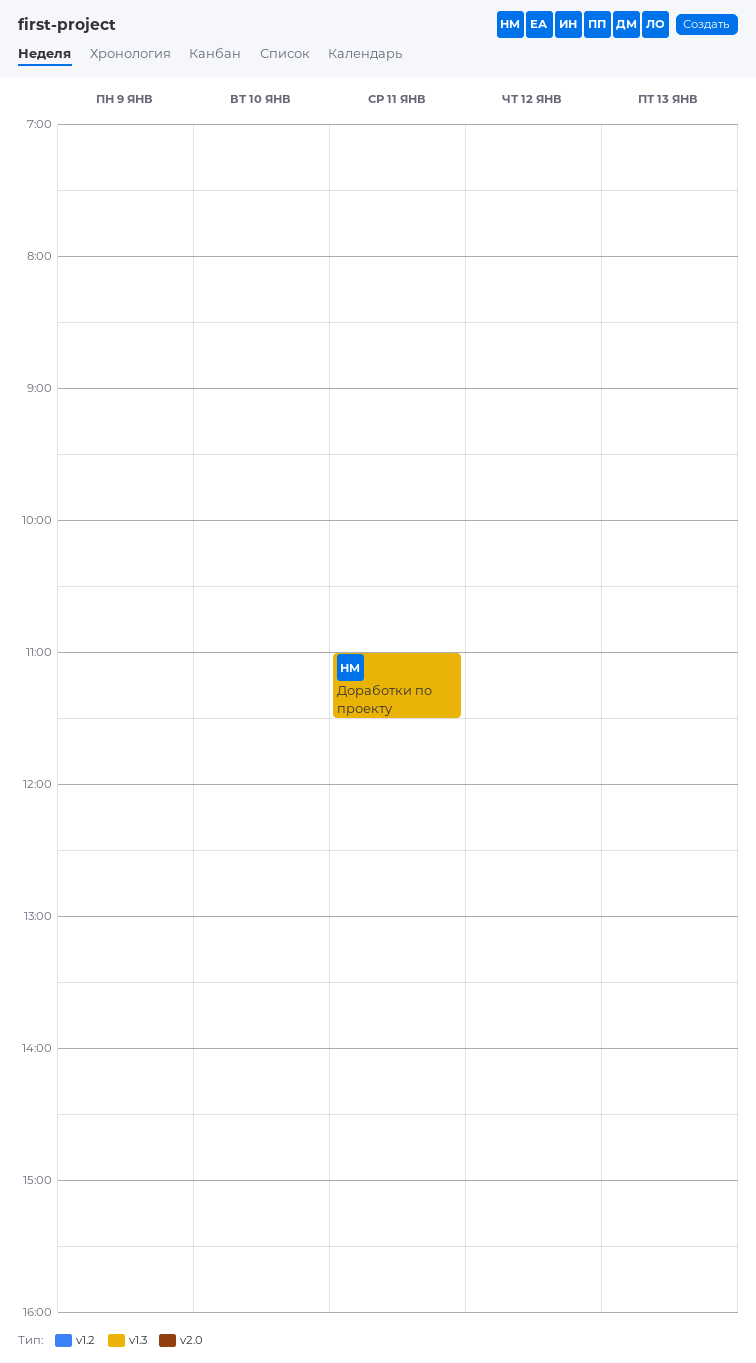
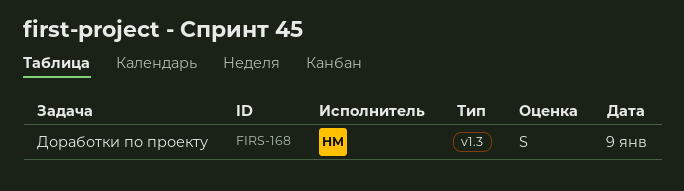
Доработки по проекту, day: Jan 11 -> Jan 9

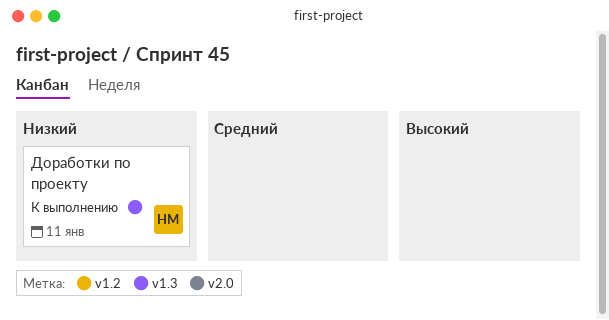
Доработки по проекту, day: Jan 9 -> Jan 11

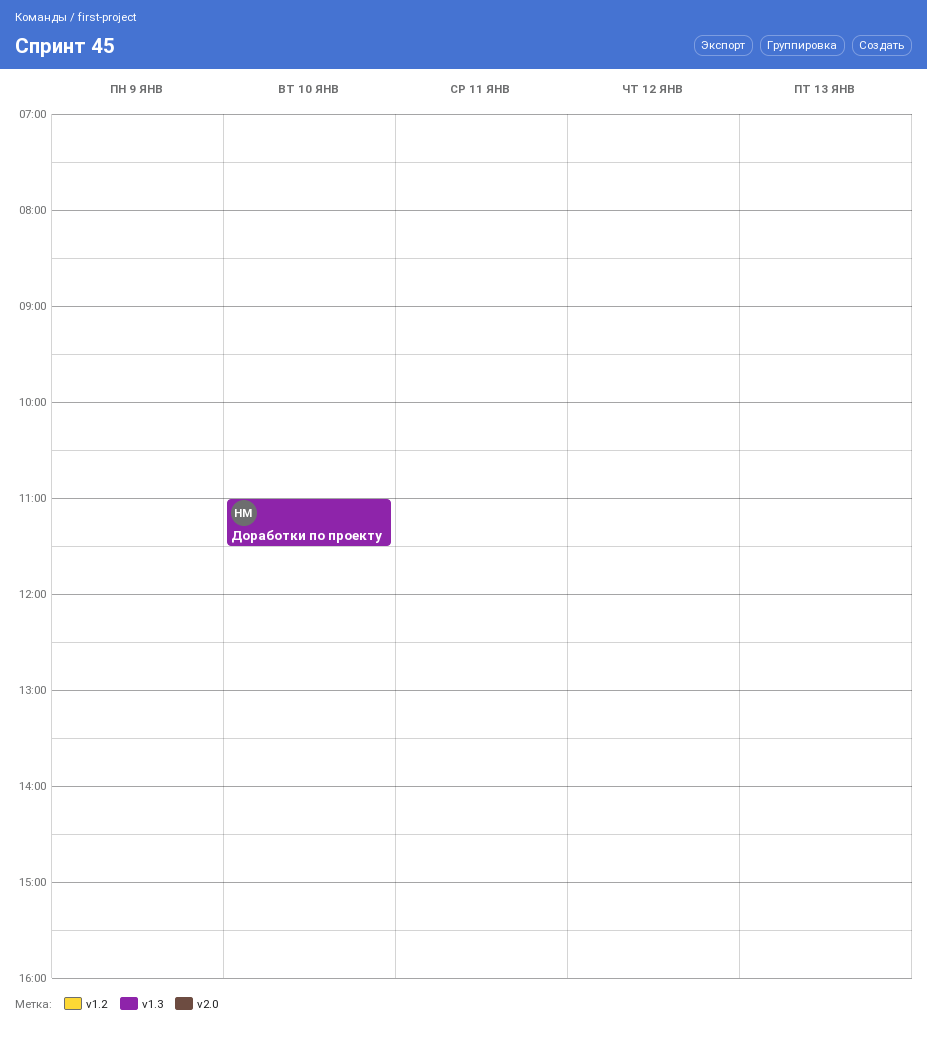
Доработки по проекту, day: Jan 11 -> Jan 10

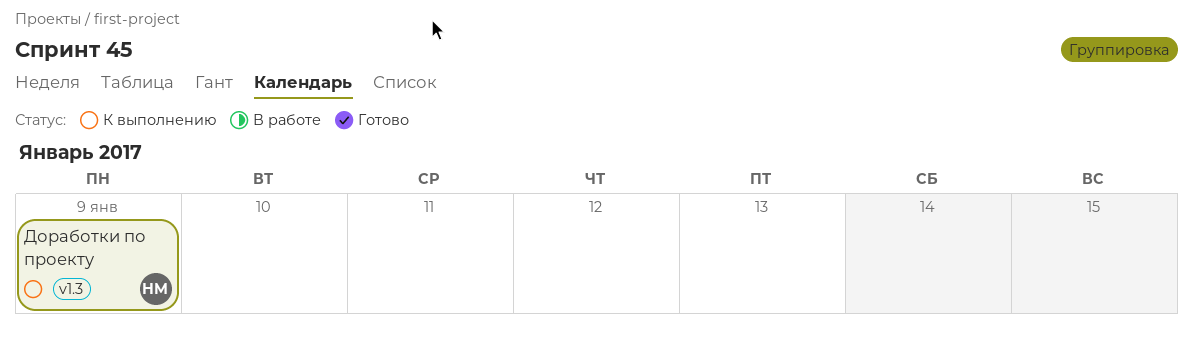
Доработки по проекту, day: Jan 10 -> Jan 9

